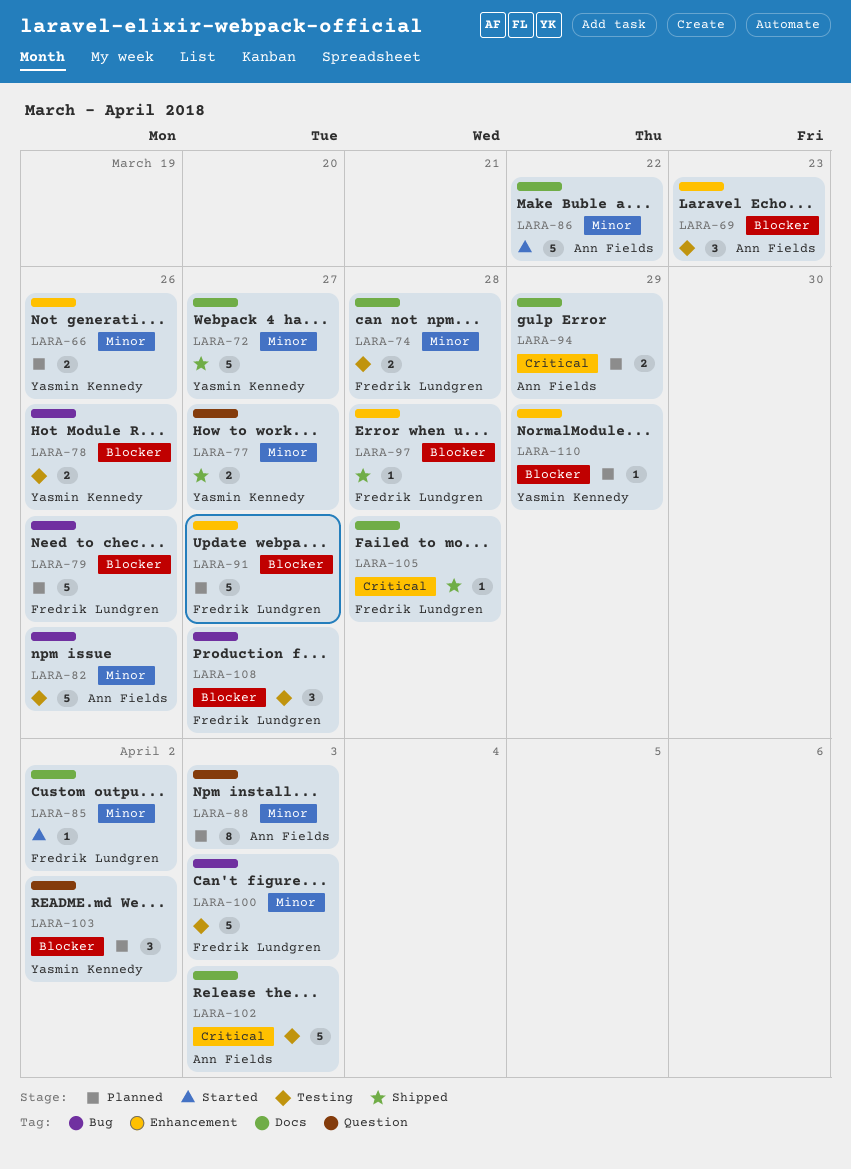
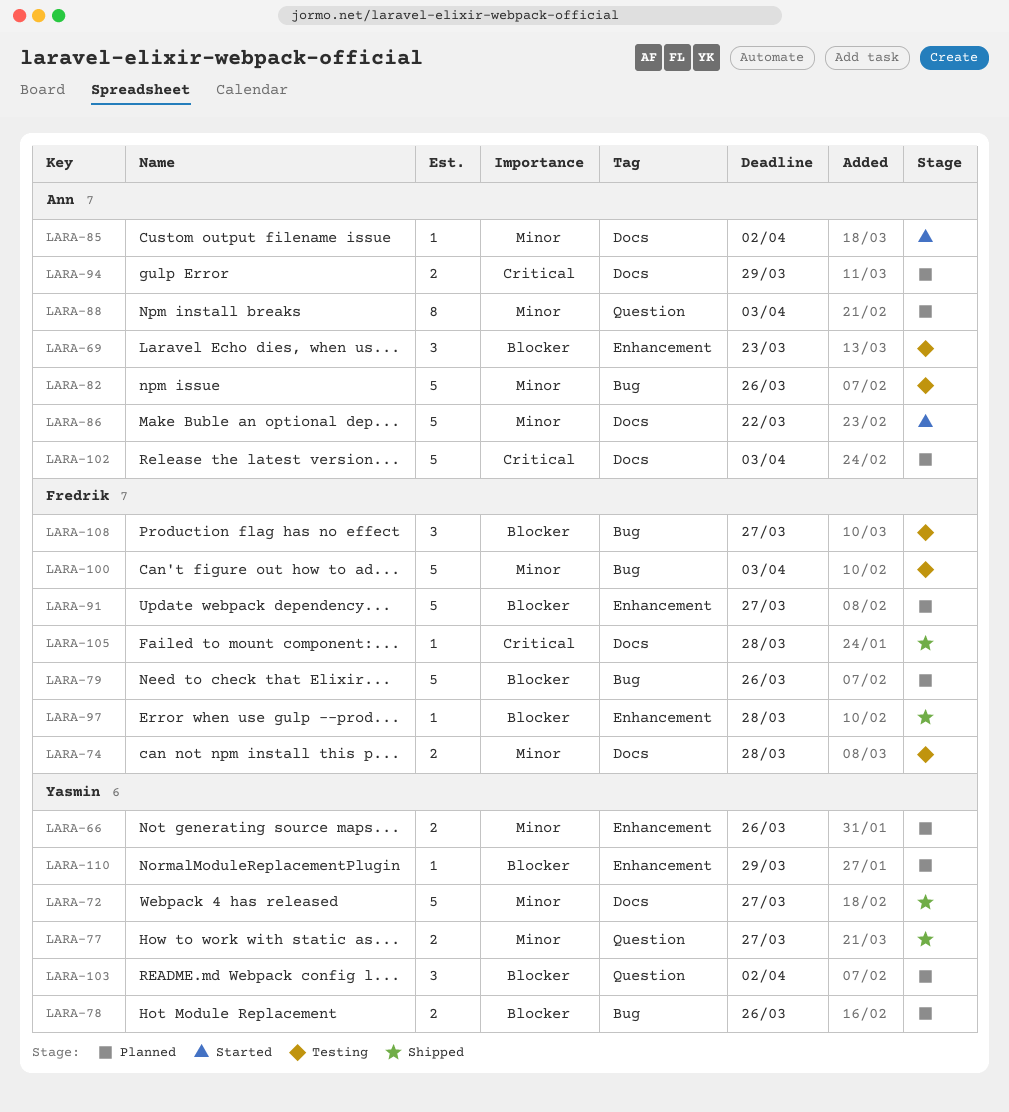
LARA-78, status: Testing -> Planned
LARA-85, owner: Fredrik Lundgren -> Ann Fields
LARA-102, status: Testing -> Planned

